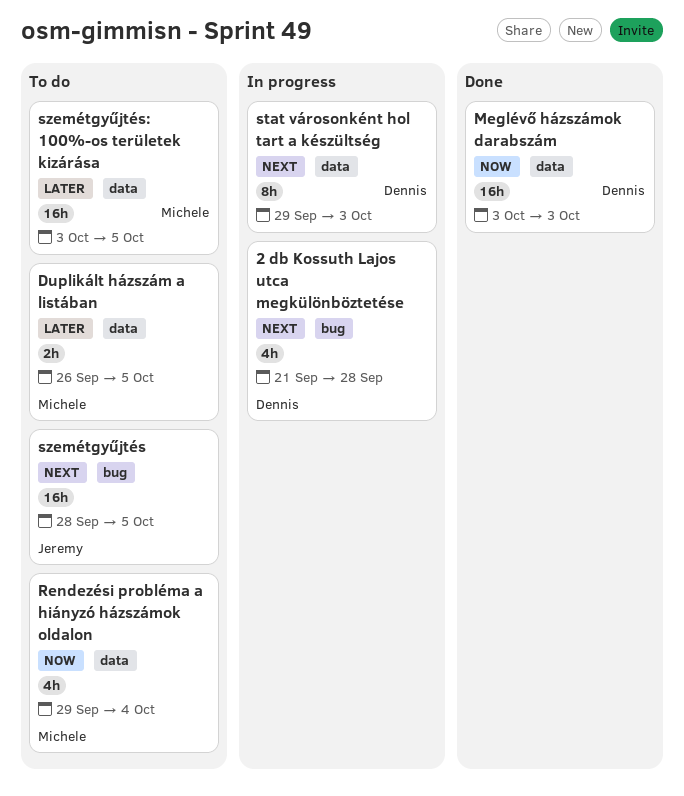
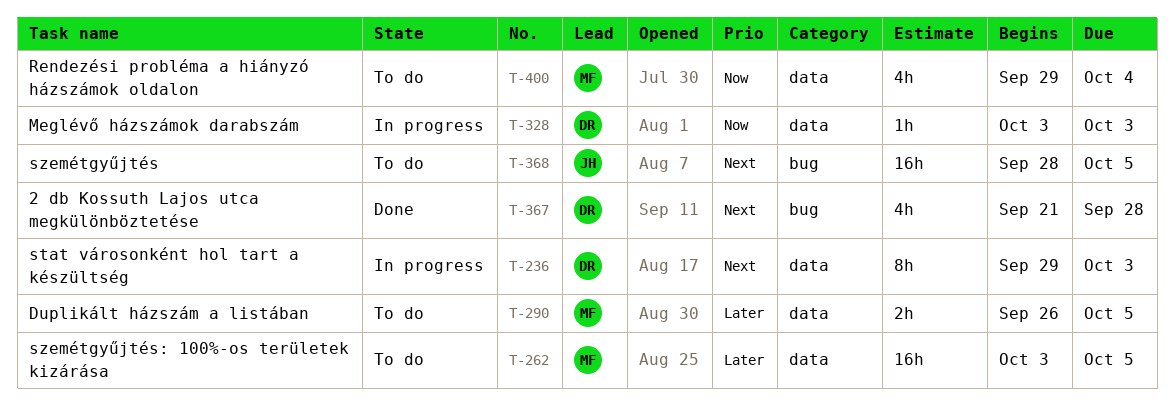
2 db Kossuth Lajos utca megkülönböztetése, status: In progress -> Done
Meglévő házszámok darabszám, status: Done -> In progress
Meglévő házszámok darabszám, estimate: 16h -> 1h

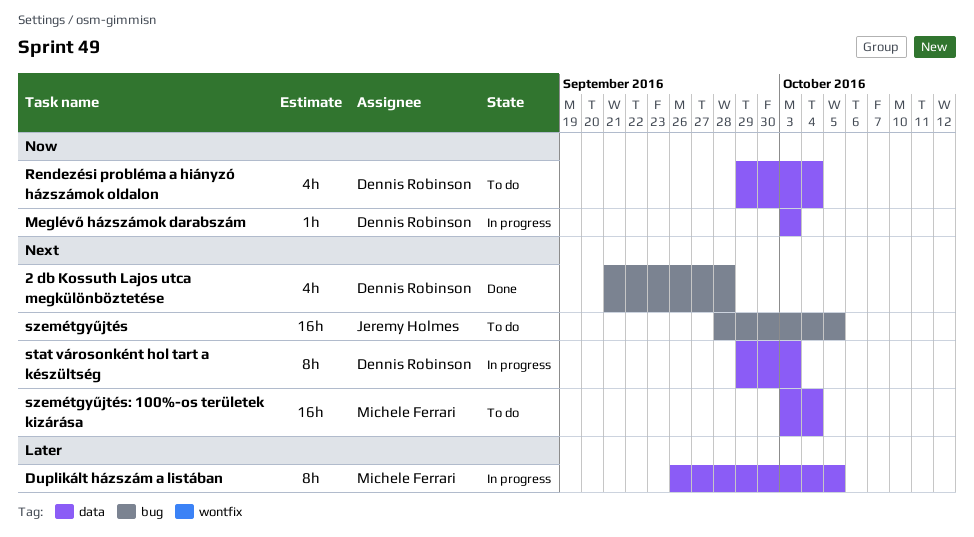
Duplikált házszám a listában, status: To do -> In progress
Duplikált házszám a listában, estimate: 2h -> 8h
Rendezési probléma a hiányzó házszámok oldalon, owner: Michele Ferrari -> Dennis Robinson
szemétgyűjtés: 100%-os területek kizárása, priority: Later -> Next
szemétgyűjtés: 100%-os területek kizárása, due: Oct 5 -> Oct 4

